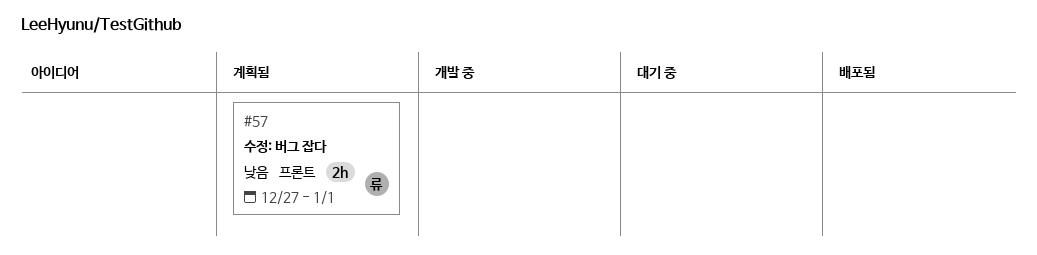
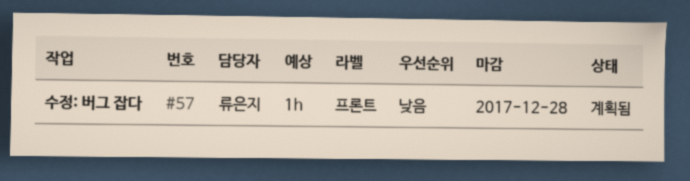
#57, estimate: 2h -> 1h
#57, due: Jan 1 -> Dec 28

